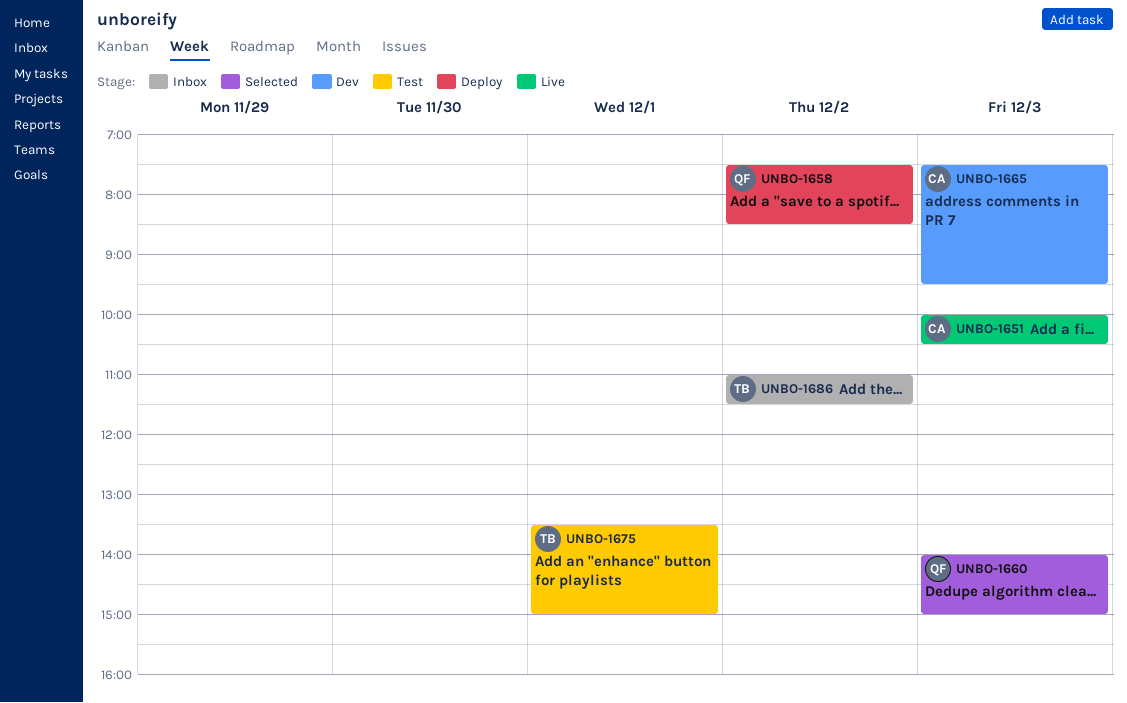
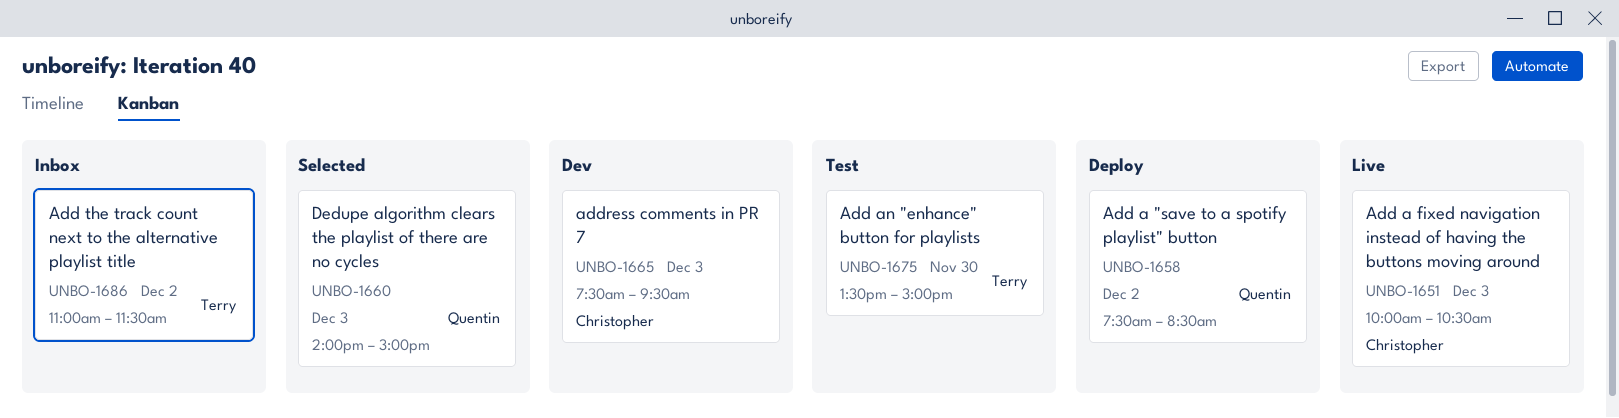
UNBO-1675, day: Dec 1 -> Nov 30

